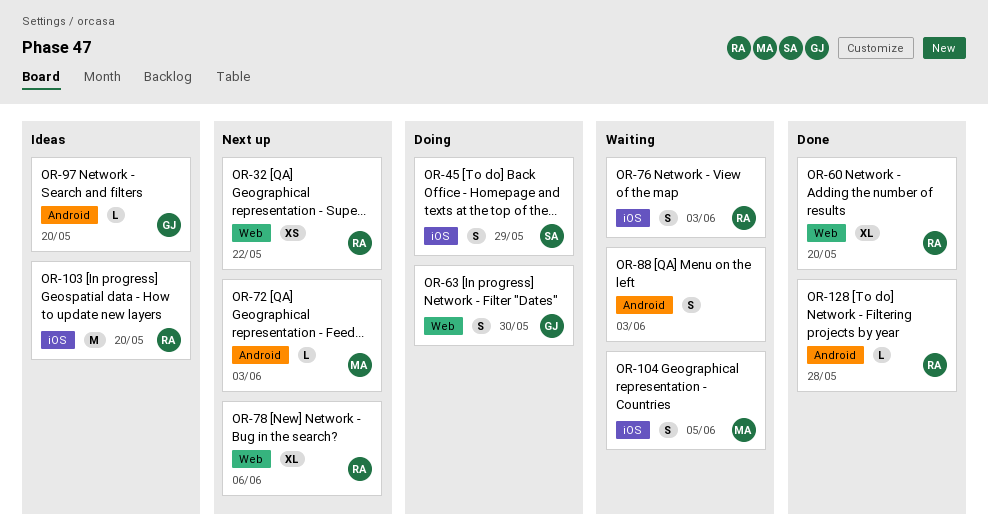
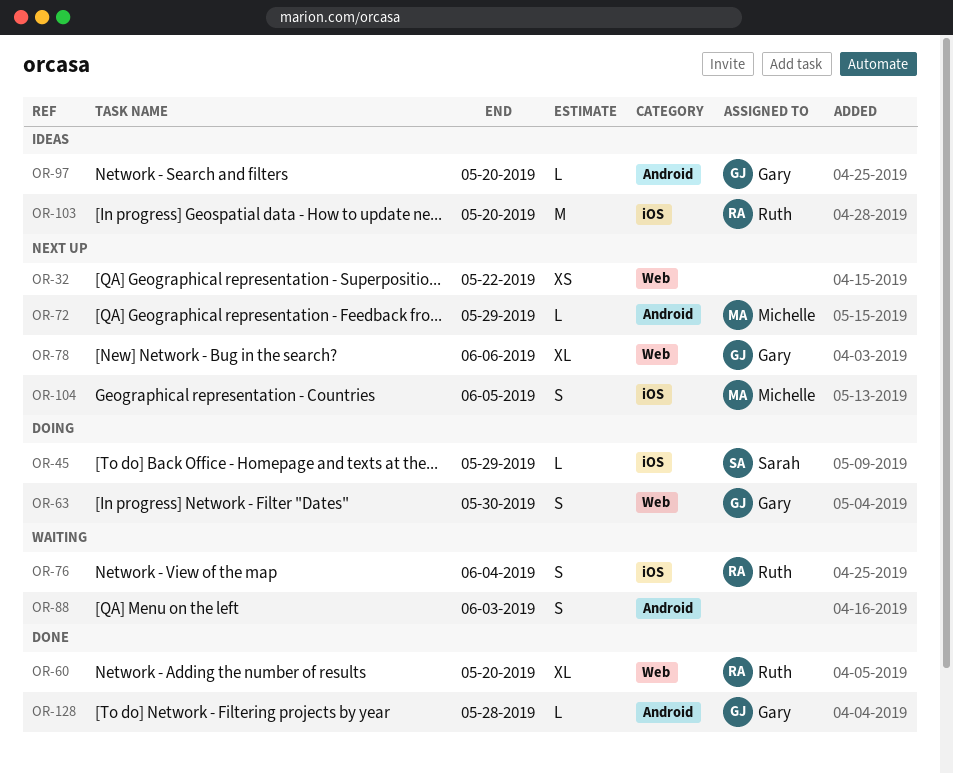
OR-32, owner: Ruth -> none
OR-45, estimate: S -> L
OR-72, due: Jun 3 -> May 29
OR-76, due: Jun 3 -> Jun 4
OR-78, owner: Ruth -> Gary
OR-104, status: Waiting -> Next up
OR-128, owner: Ruth -> Gary

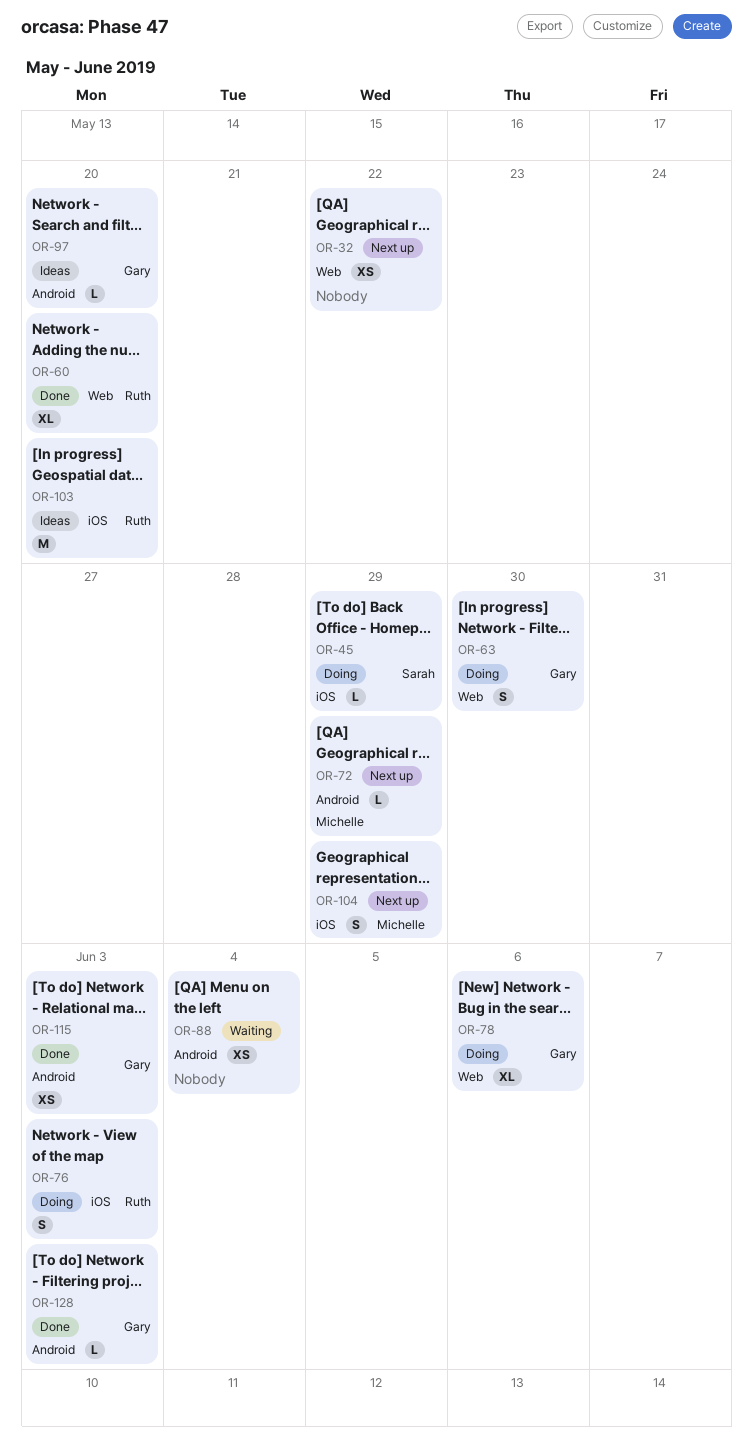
OR-76, status: Waiting -> Doing
OR-76, due: Jun 4 -> Jun 3
OR-78, status: Next up -> Doing
OR-88, estimate: S -> XS
OR-88, due: Jun 3 -> Jun 4
OR-104, due: Jun 5 -> May 29
OR-115: none -> present
OR-128, due: May 28 -> Jun 3

